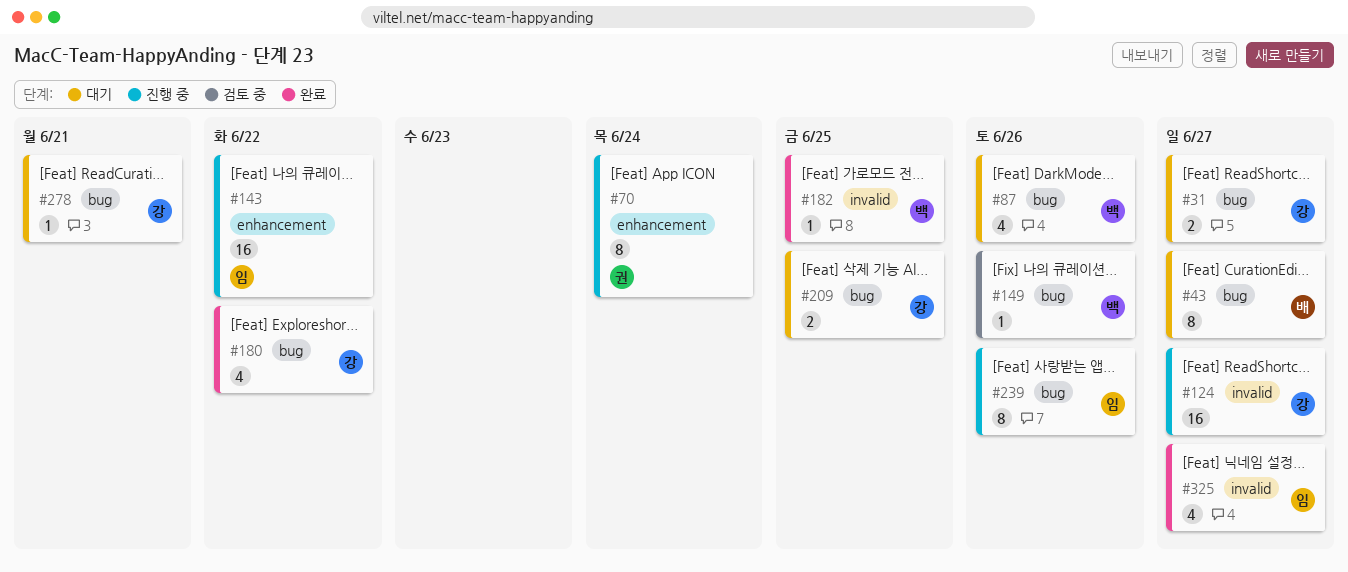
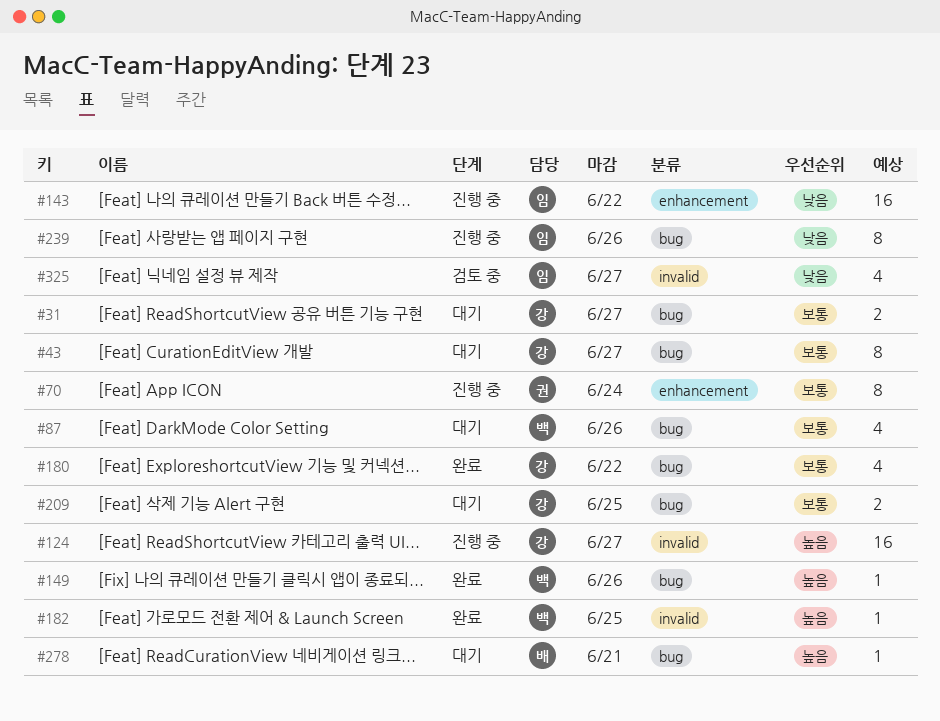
#43, owner: 배 -> 강
#149, status: 검토 중 -> 완료
#278, owner: 강 -> 배
#325, status: 완료 -> 검토 중

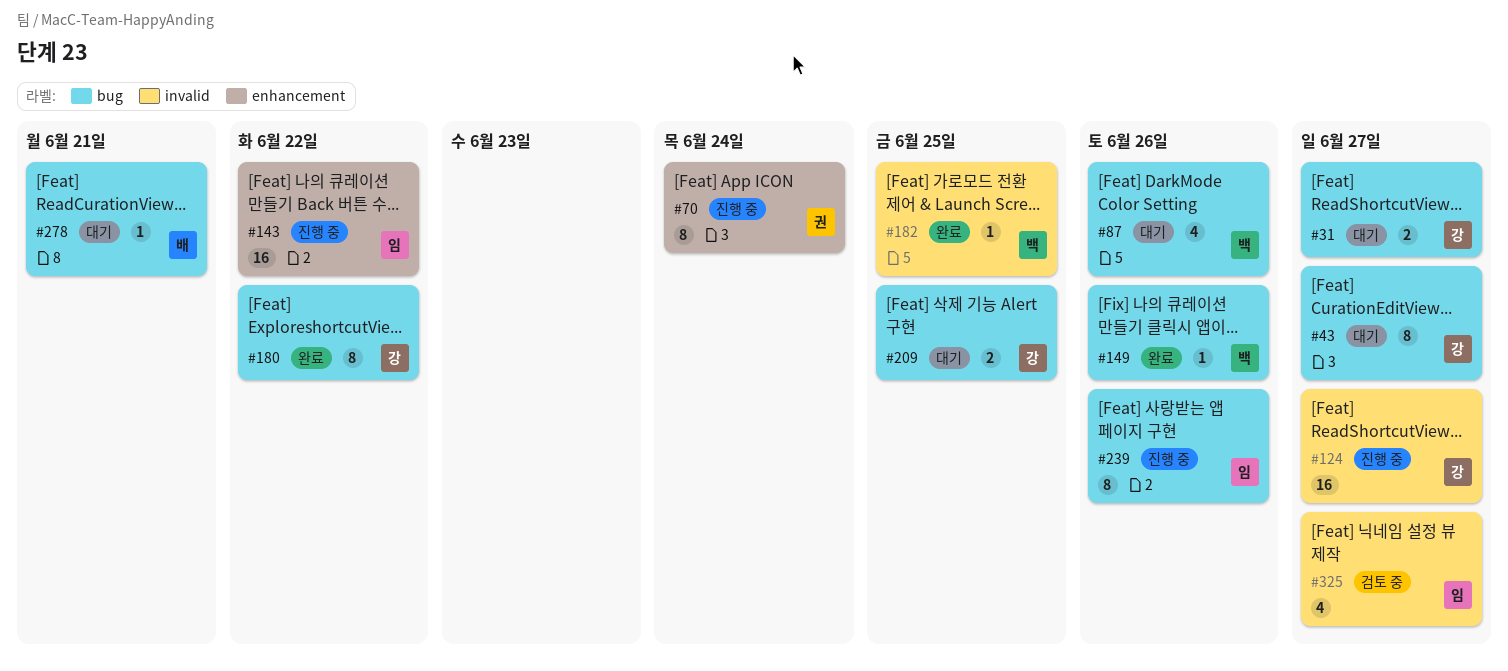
#180, estimate: 4 -> 8

